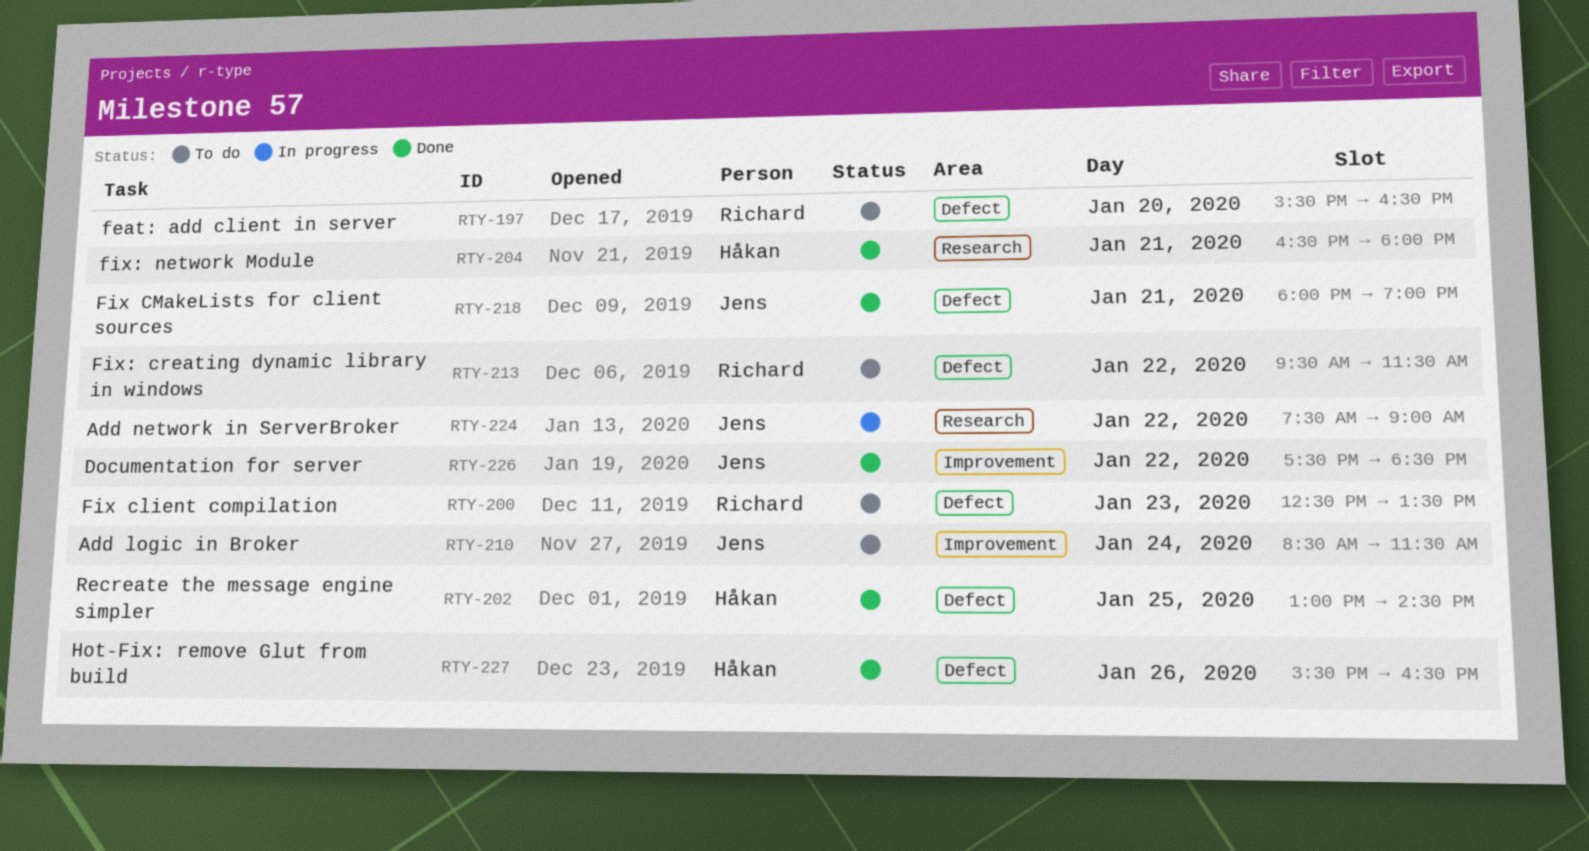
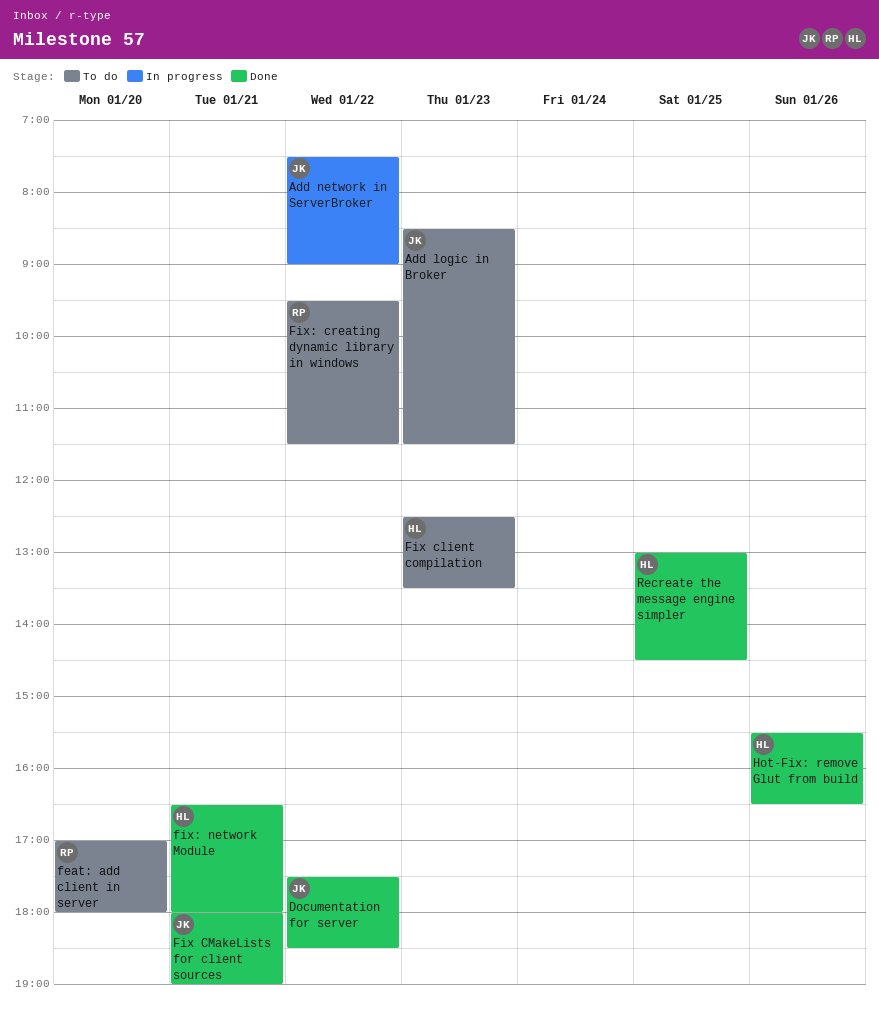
Add logic in Broker, day: Jan 24 -> Jan 23
feat: add client in server, begins: 15:30 -> 17:00
feat: add client in server, ends: 16:30 -> 18:00
Fix client compilation, owner: Richard -> Håkan

